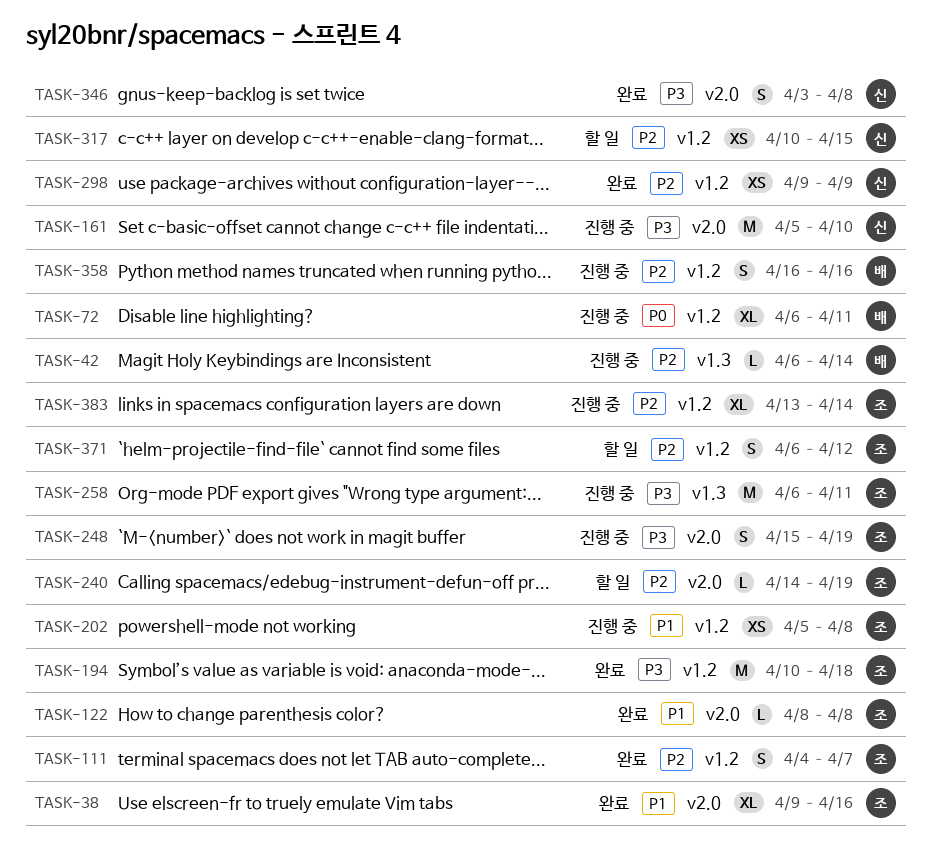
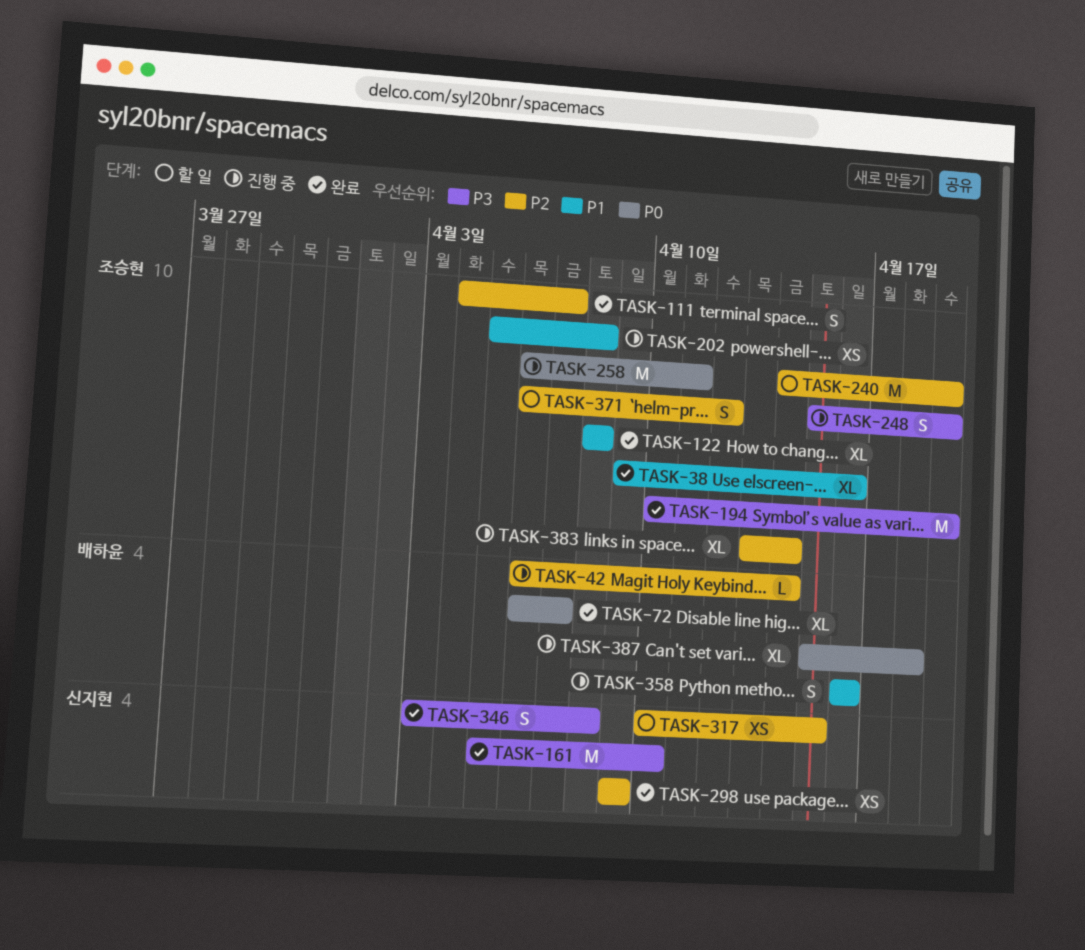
TASK-72, status: 진행 중 -> 완료
TASK-72, due: Apr 11 -> Apr 7
TASK-122, estimate: L -> XL
TASK-161, status: 진행 중 -> 완료
TASK-194, due: Apr 18 -> Apr 19
TASK-240, estimate: L -> M
TASK-258, priority: P3 -> P0
TASK-358, priority: P2 -> P1
TASK-387: none -> present

